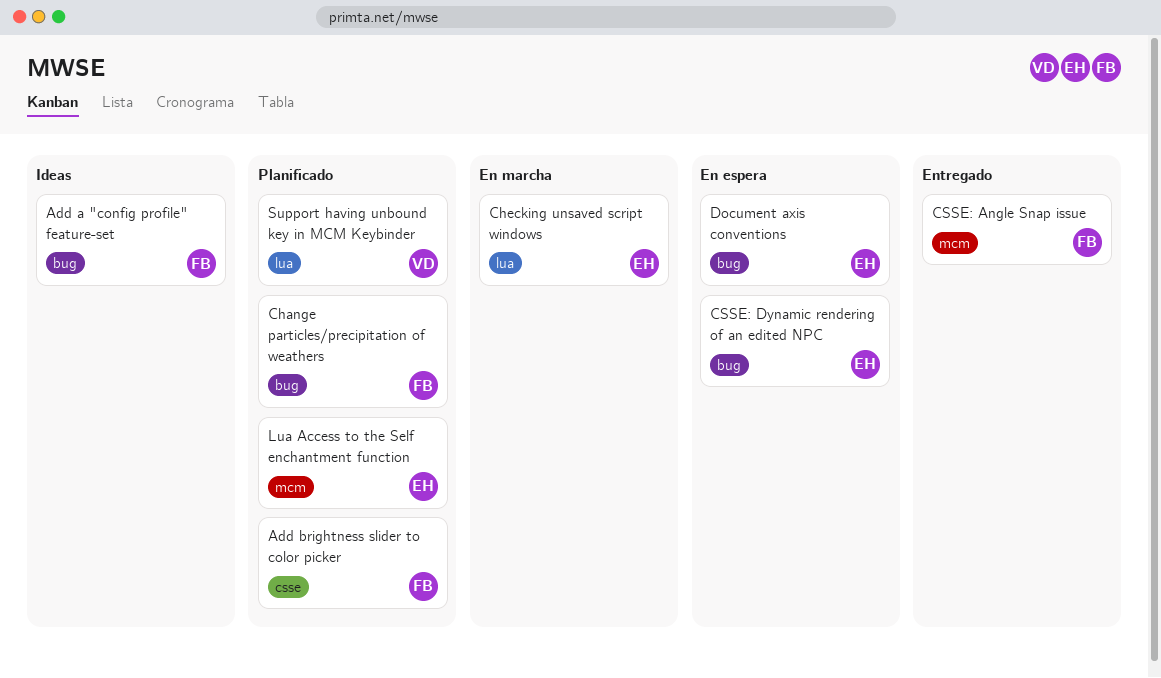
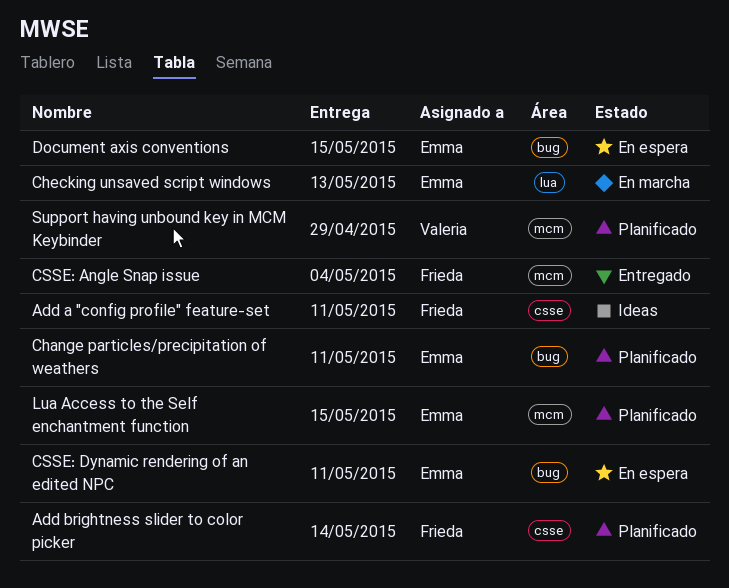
Add a "config profile" feature-set, label: bug -> csse
Change particles/precipitation of weathers, owner: Frieda -> Emma
Support having unbound key in MCM Keybinder, label: lua -> mcm

